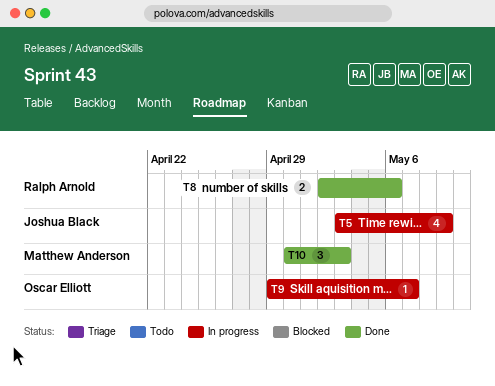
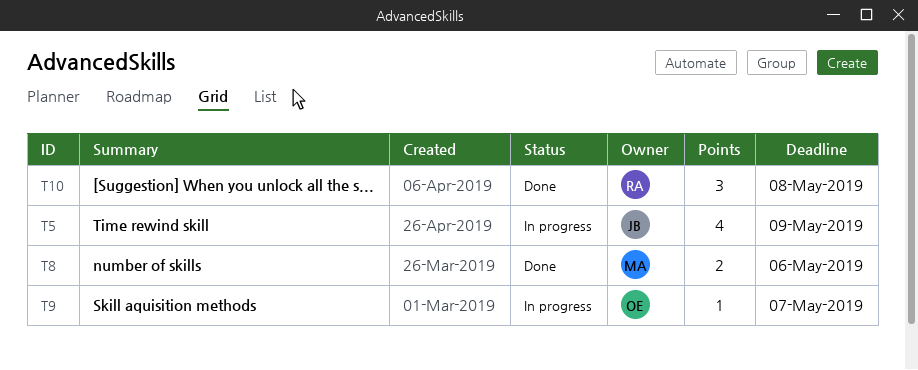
T8, owner: Ralph Arnold -> Matthew Anderson
T10, owner: Matthew Anderson -> Ralph Arnold
T10, due: May 3 -> May 8

